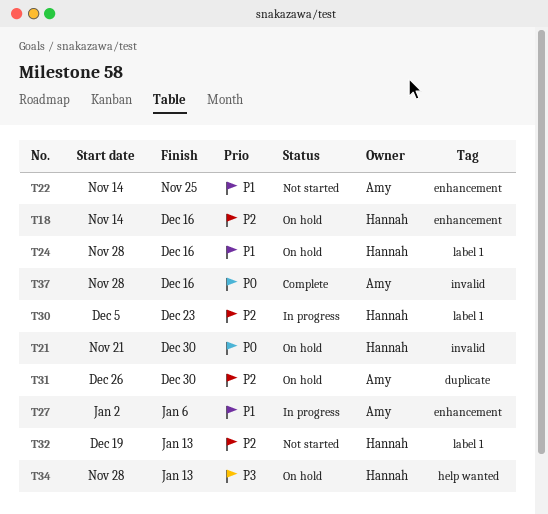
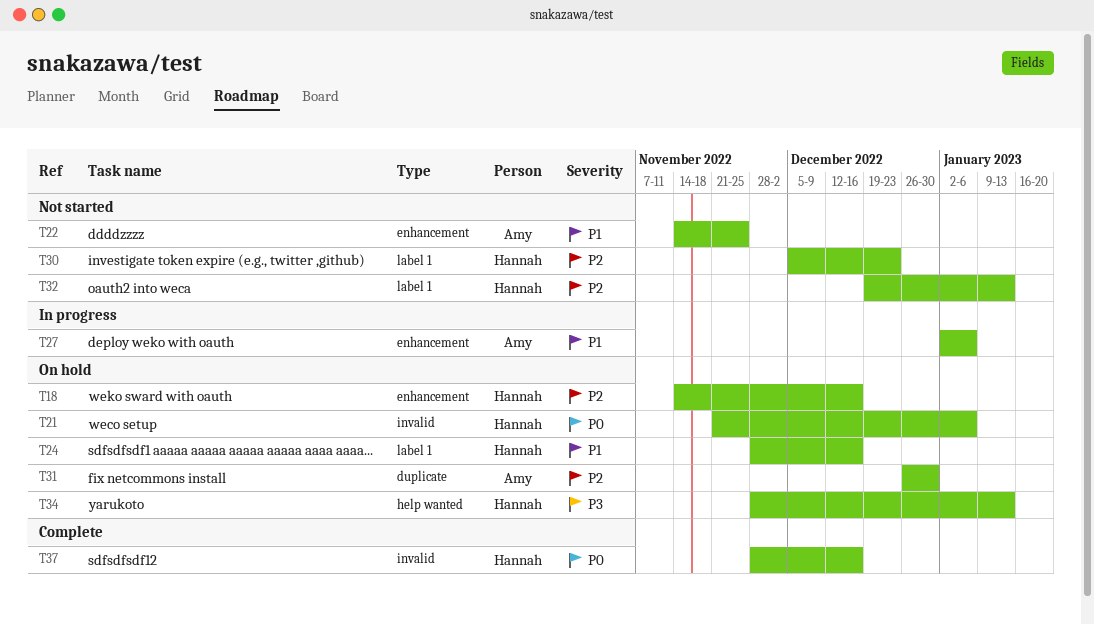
T21, due: Dec 30 -> Jan 6
T30, status: In progress -> Not started
T37, owner: Amy -> Hannah

